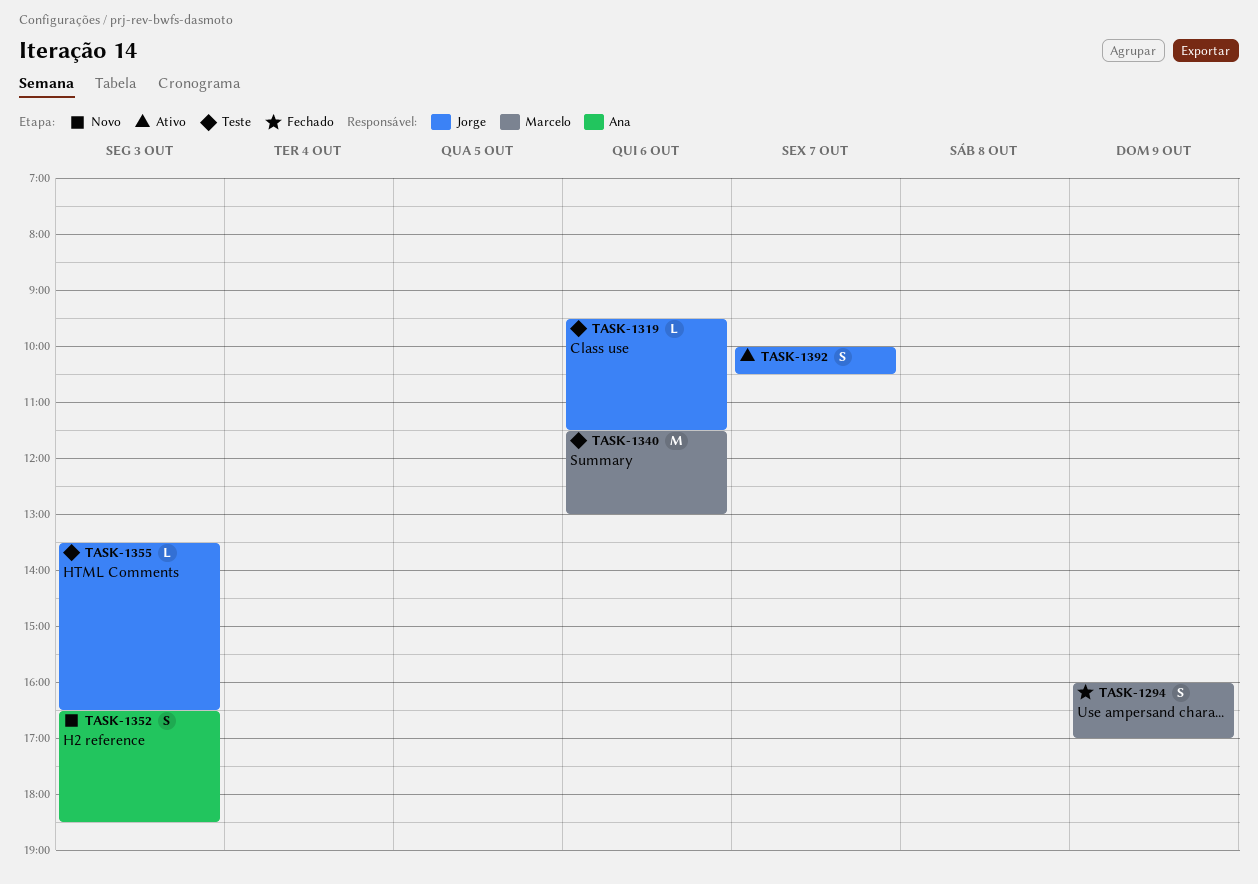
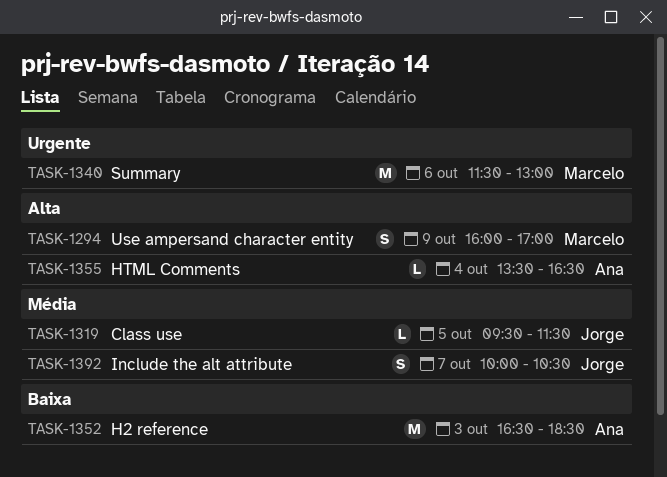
TASK-1319, day: Oct 6 -> Oct 5
TASK-1352, estimate: S -> M
TASK-1355, owner: Jorge -> Ana
TASK-1355, day: Oct 3 -> Oct 4

